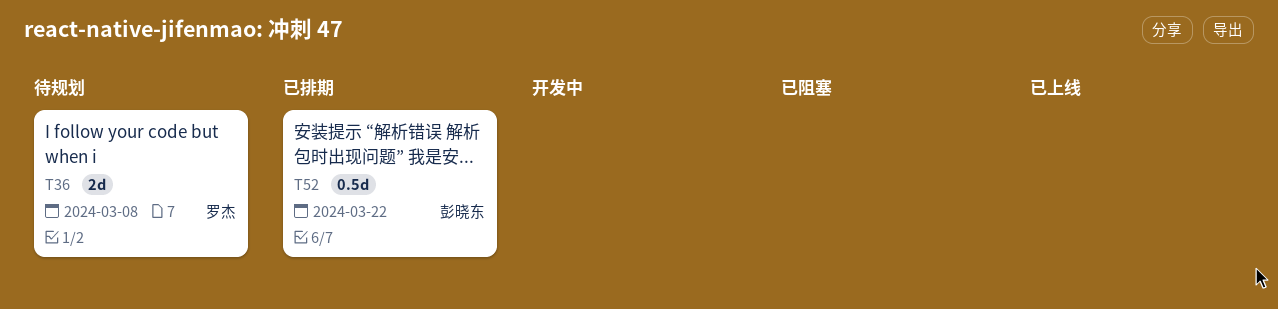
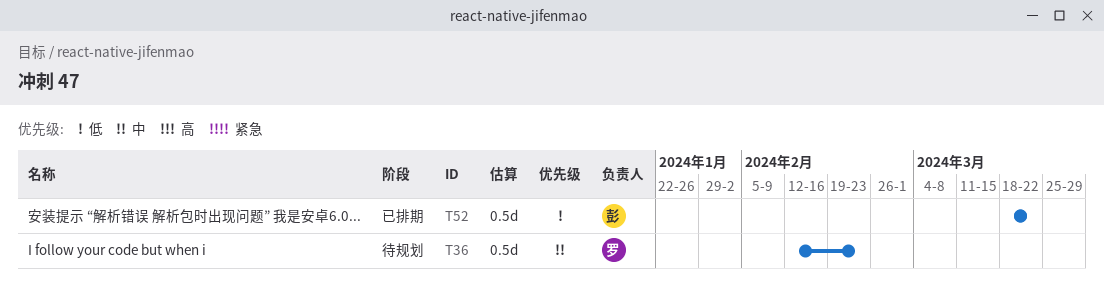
T36, estimate: 2d -> 0.5d
T36, due: Mar 8 -> Feb 23

